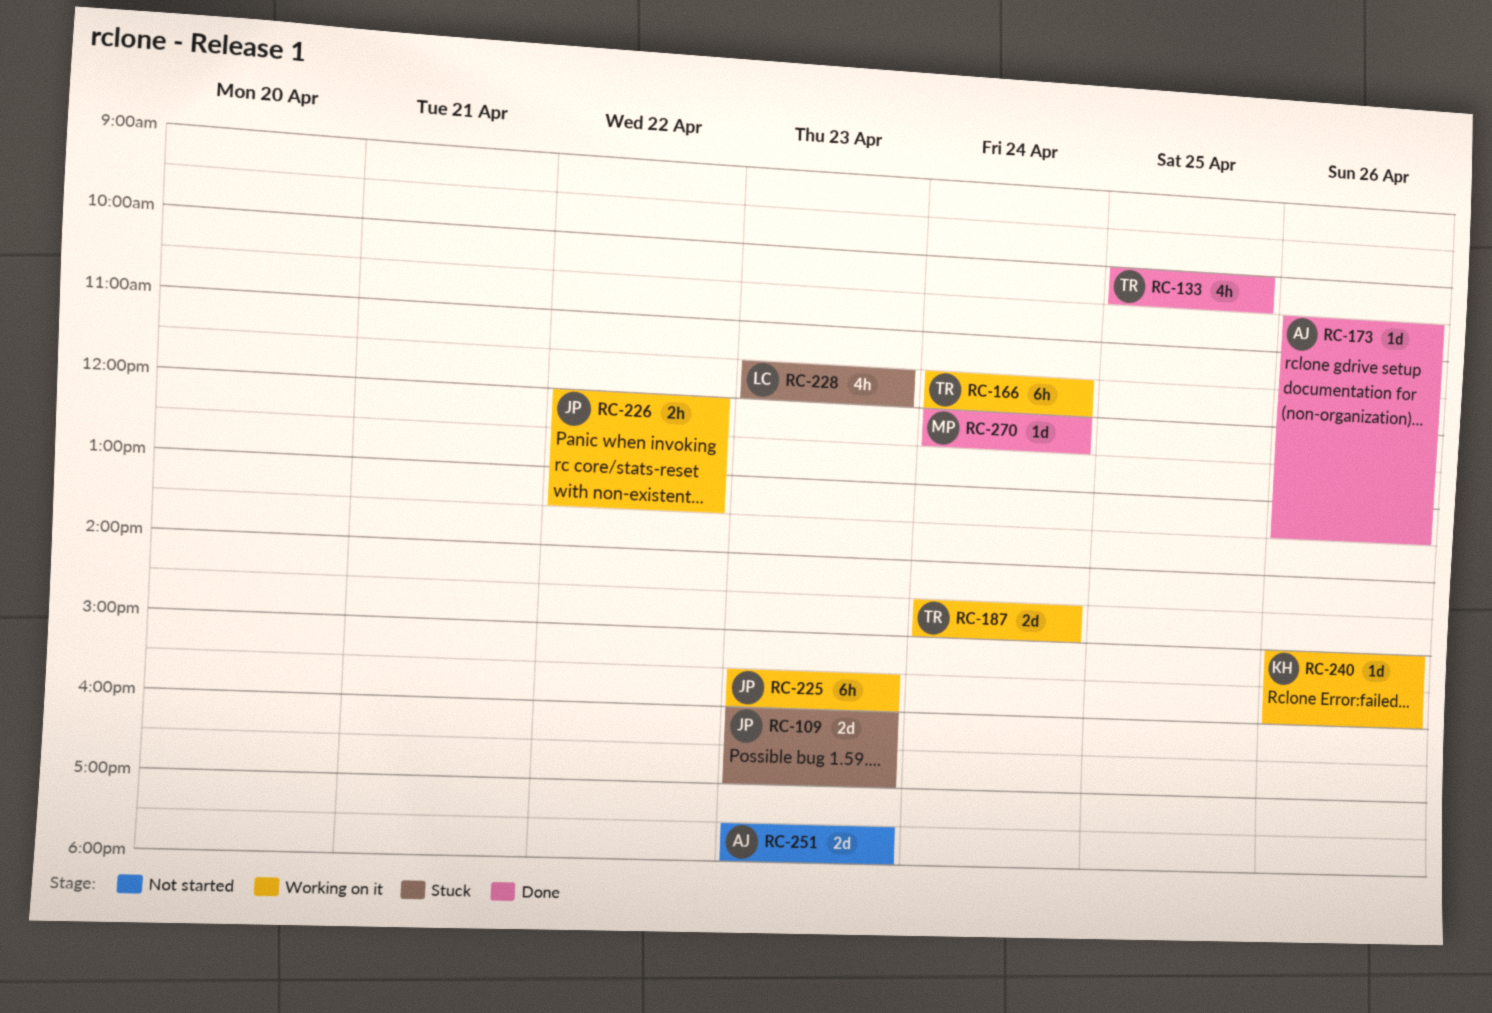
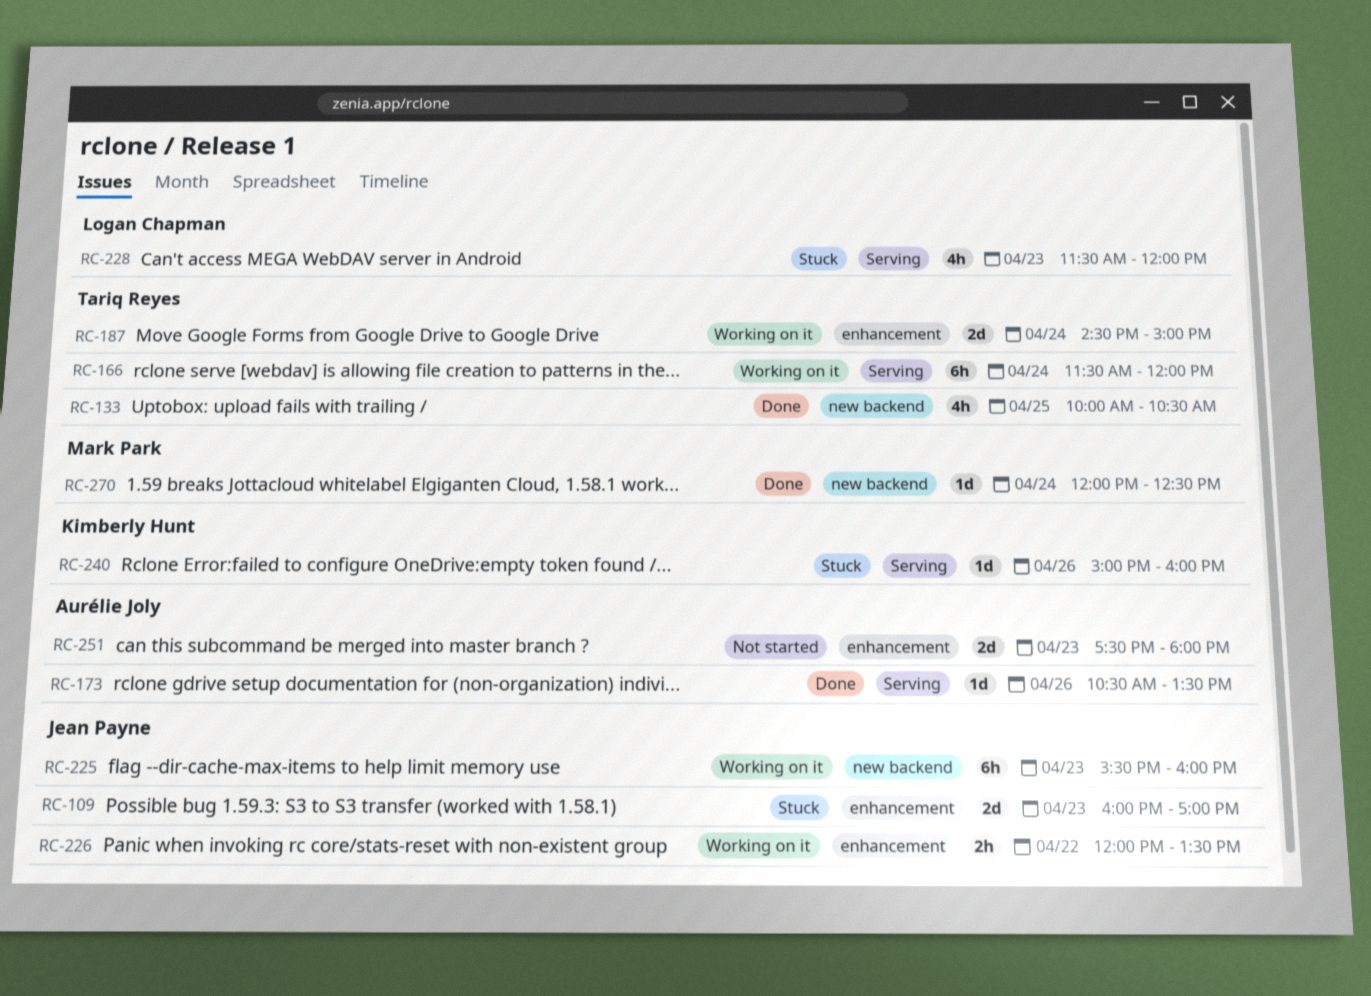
RC-240, status: Working on it -> Stuck

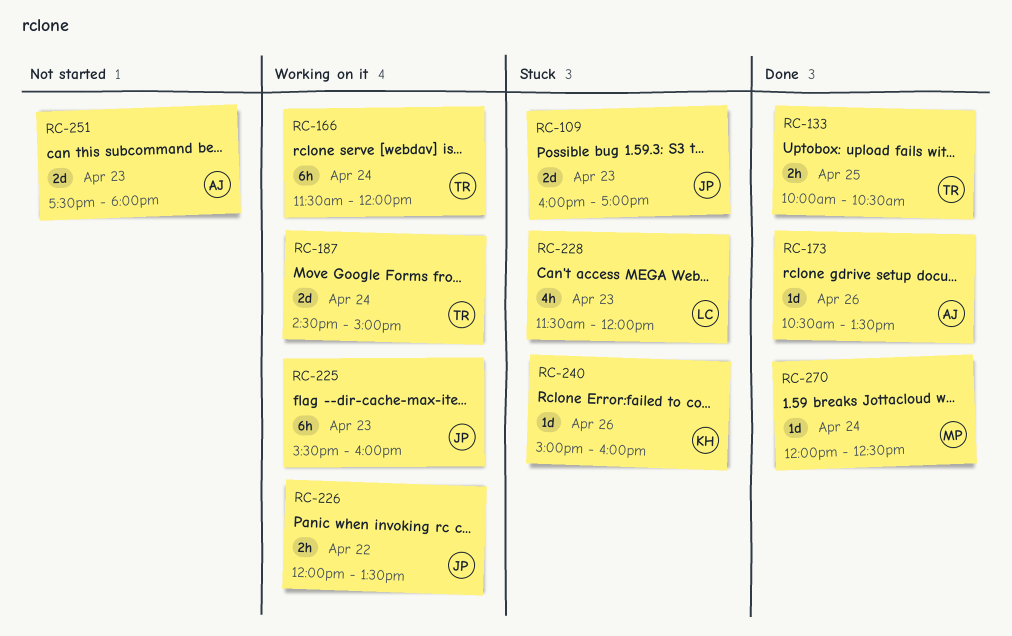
RC-133, estimate: 4h -> 2h

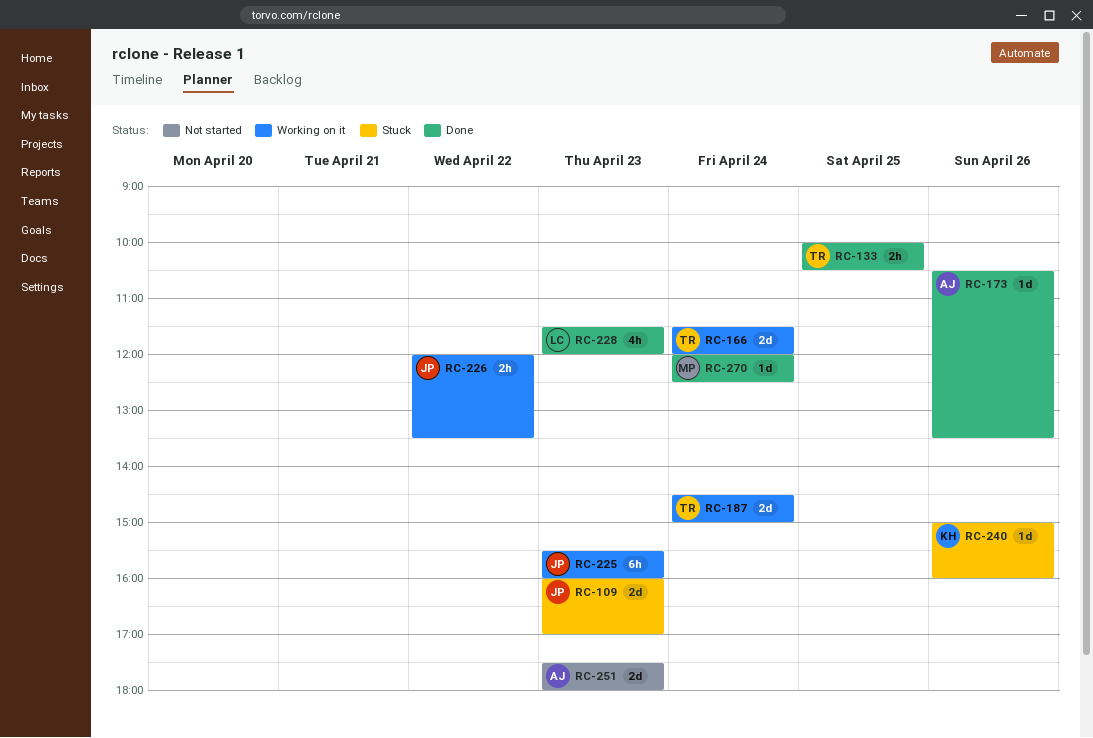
RC-166, estimate: 6h -> 2d
RC-228, status: Stuck -> Done

